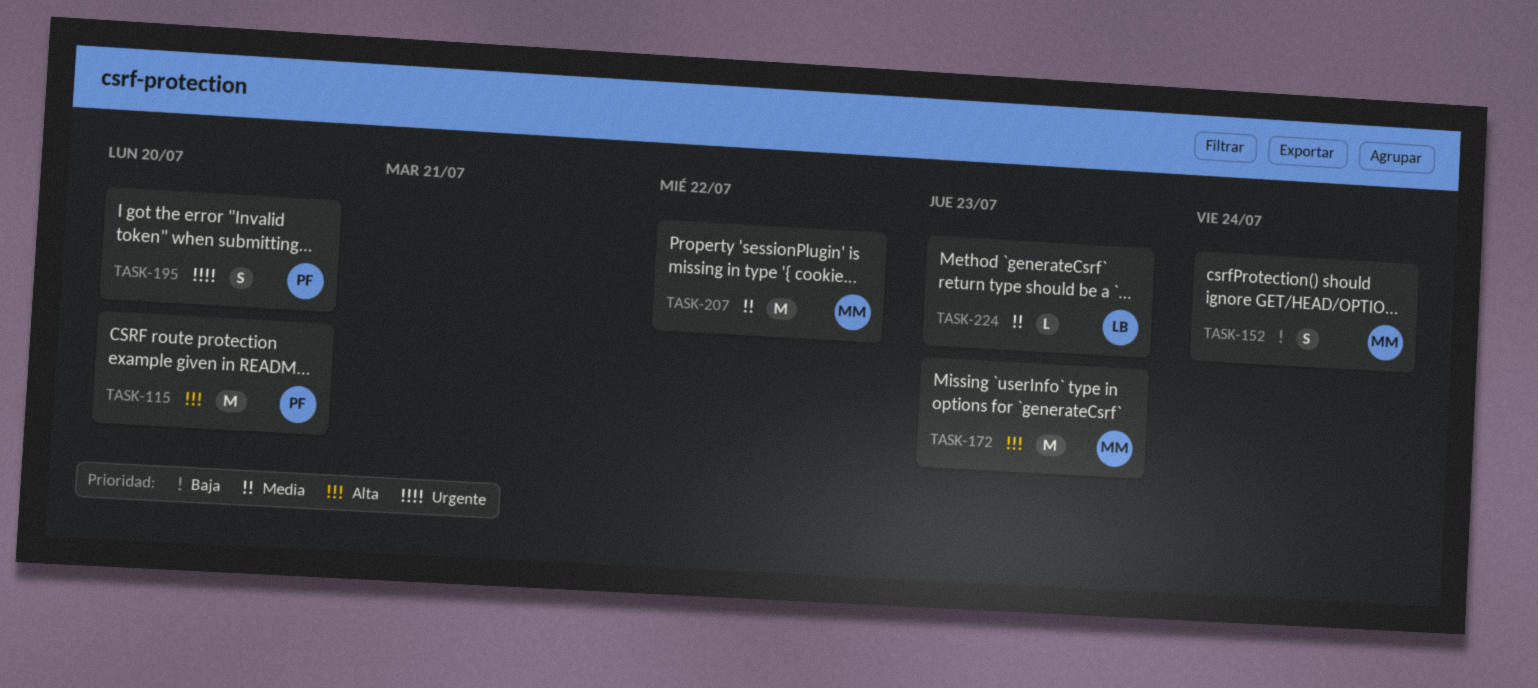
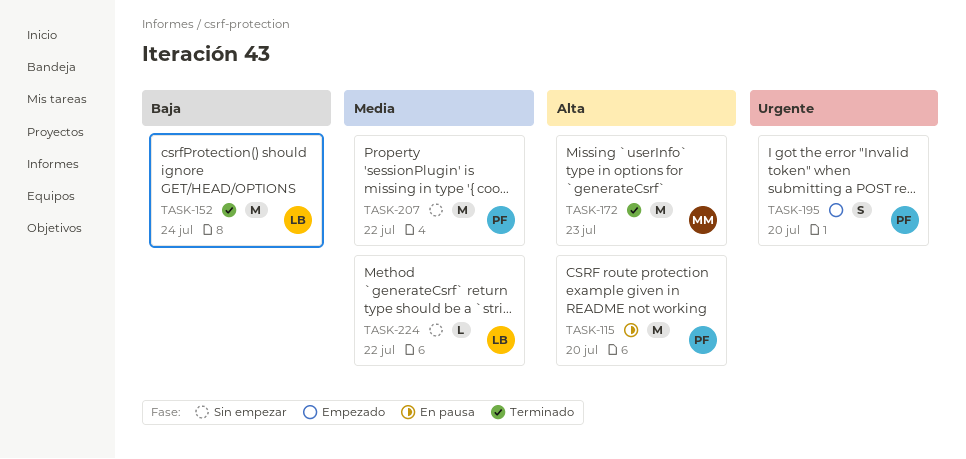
TASK-152, owner: MM -> LB
TASK-152, estimate: S -> M
TASK-207, owner: MM -> PF
TASK-224, due: Jul 23 -> Jul 22

